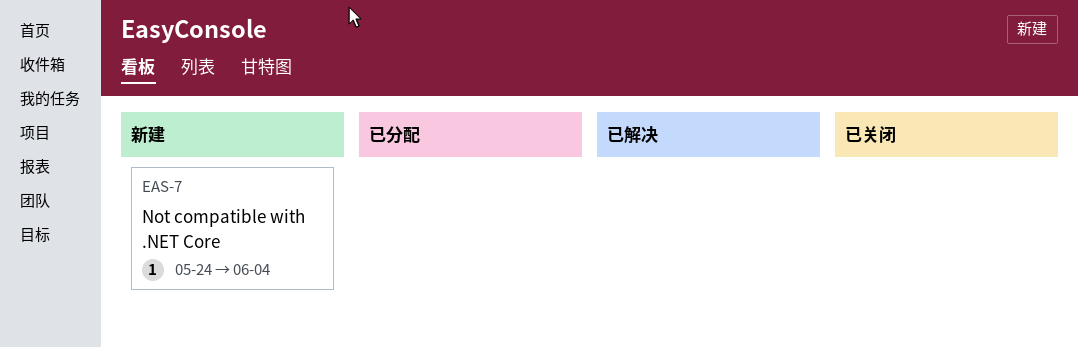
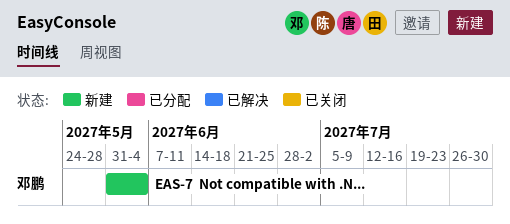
EAS-7, start: May 24 -> May 31

